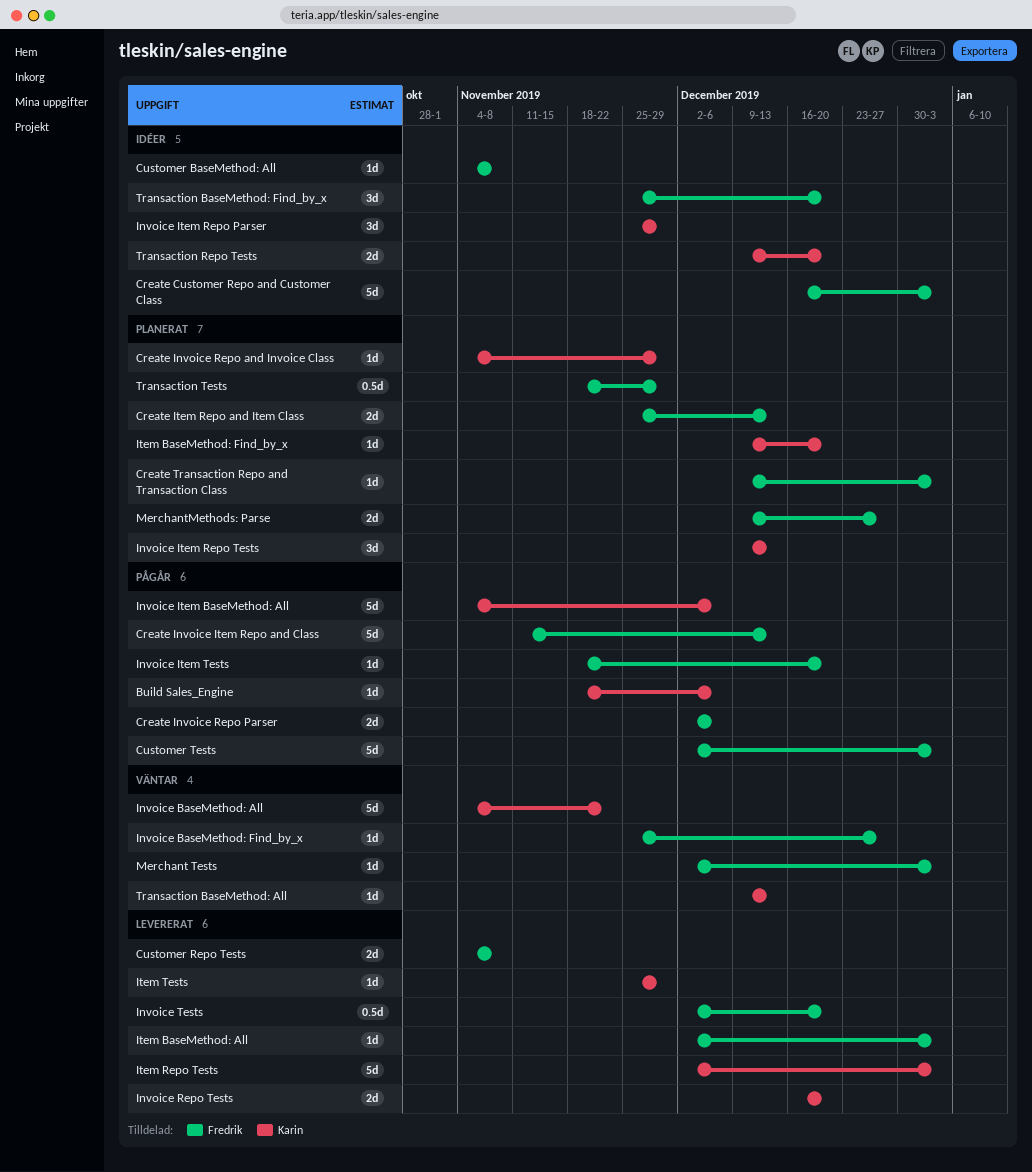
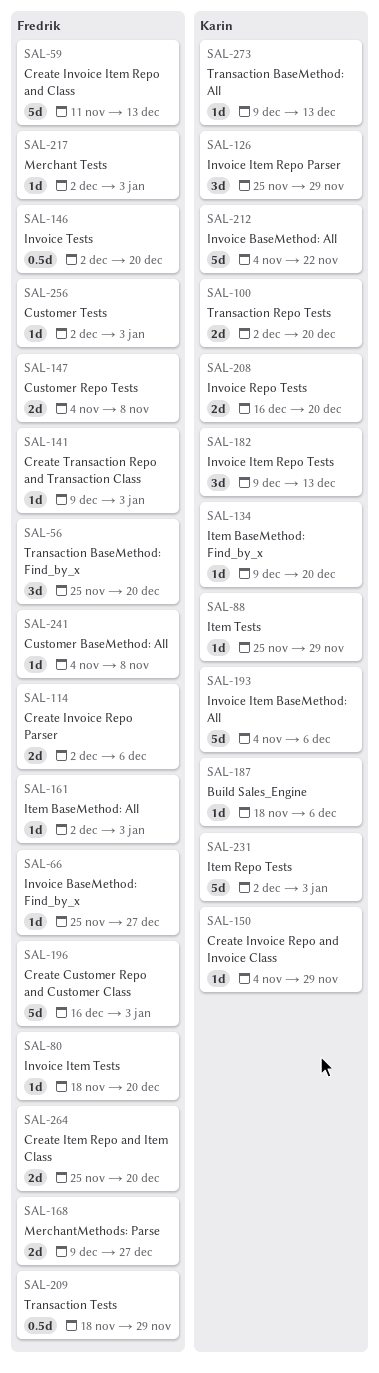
Create Item Repo and Item Class, due: Dec 13 -> Dec 20
Customer Tests, estimate: 5d -> 1d
Transaction Repo Tests, start: Dec 9 -> Dec 2

